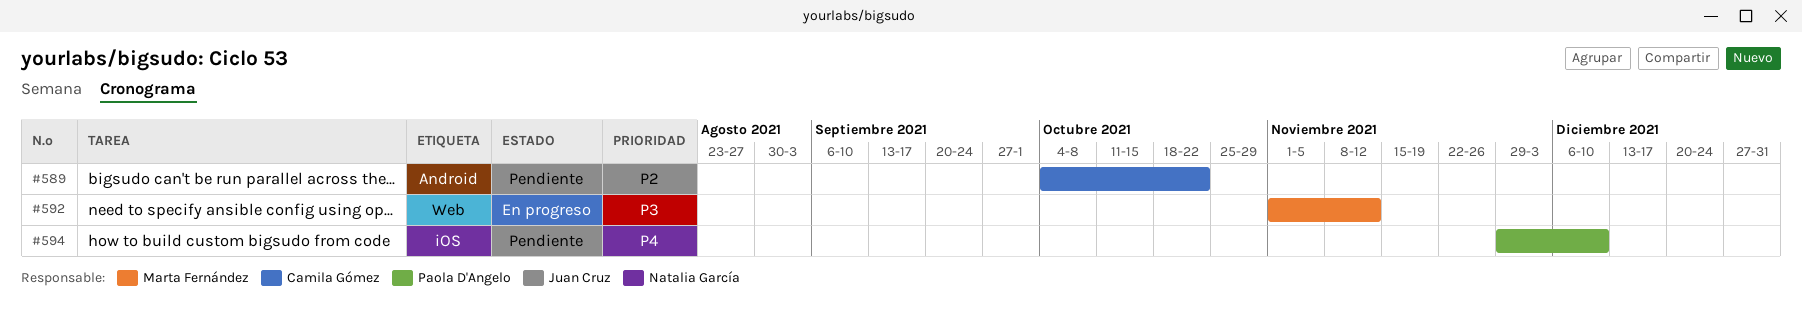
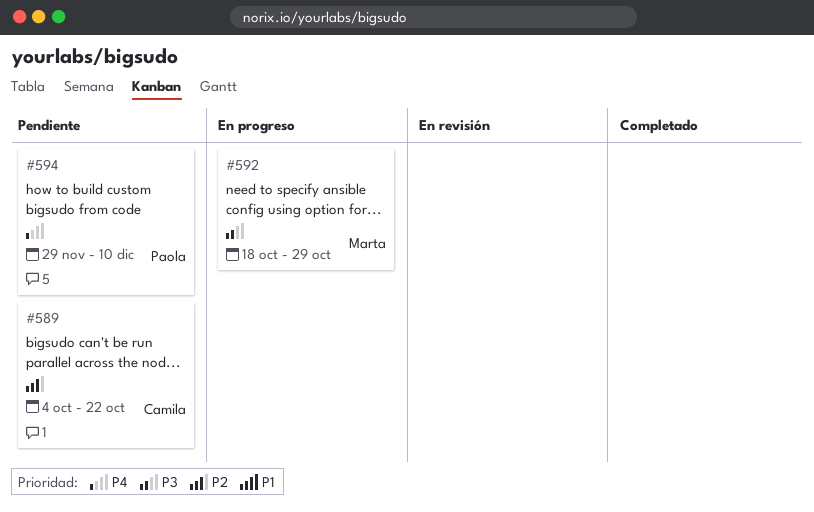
#592, start: Nov 1 -> Oct 18
#592, due: Nov 12 -> Oct 29

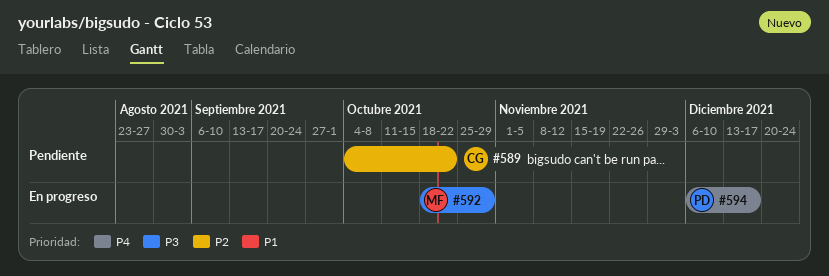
#594, status: Pendiente -> En progreso
#594, start: Nov 29 -> Dec 6
#594, due: Dec 10 -> Dec 17

